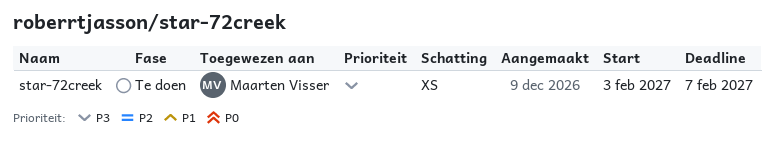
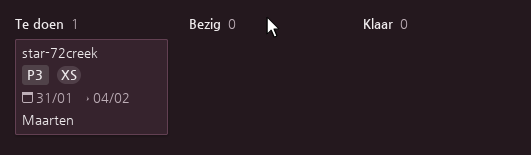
star-72creek, start: Feb 3 -> Jan 31
star-72creek, due: Feb 7 -> Feb 4

